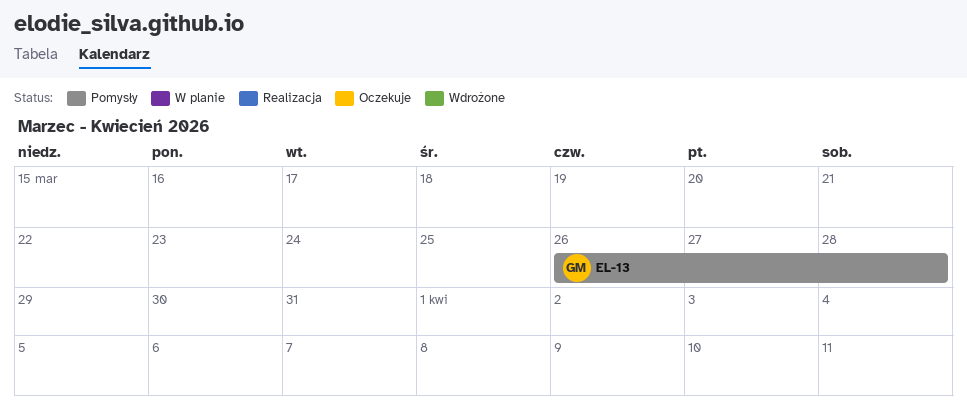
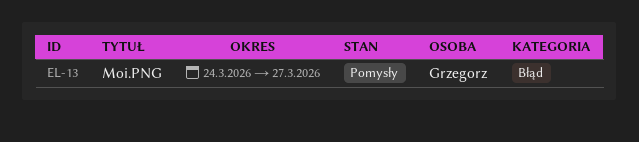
EL-13, start: Mar 26 -> Mar 24
EL-13, due: Mar 28 -> Mar 27

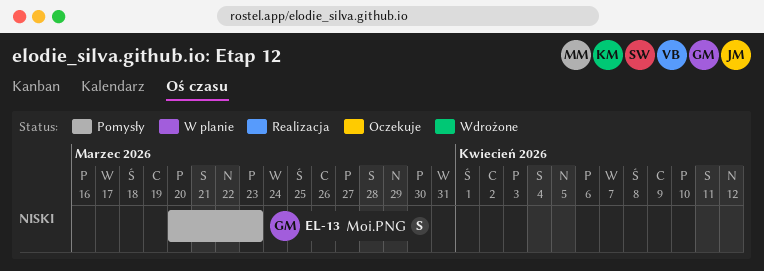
EL-13, start: Mar 24 -> Mar 20
EL-13, due: Mar 27 -> Mar 23

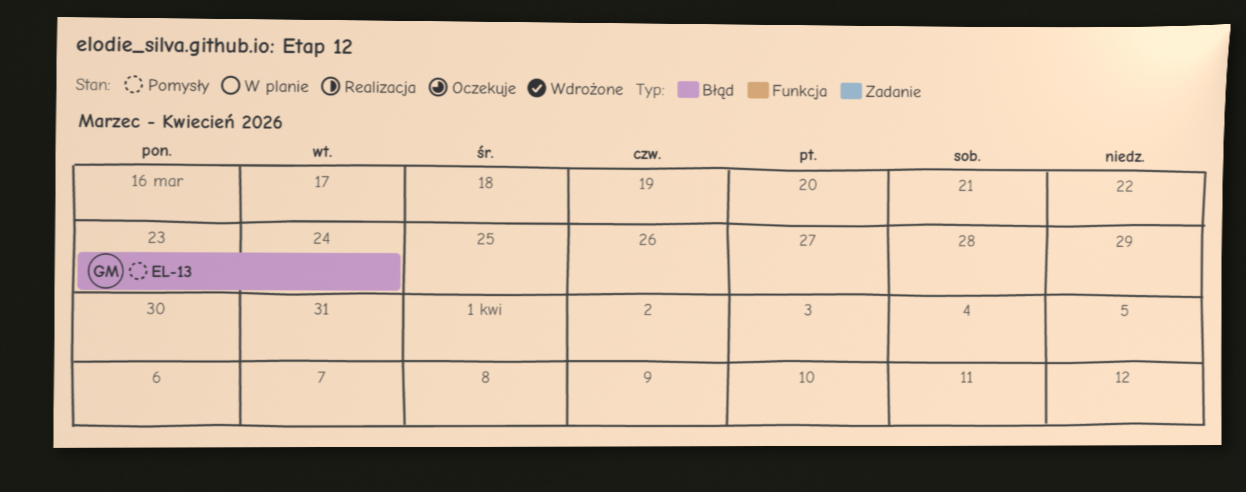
EL-13, start: Mar 20 -> Mar 23
EL-13, due: Mar 23 -> Mar 24

